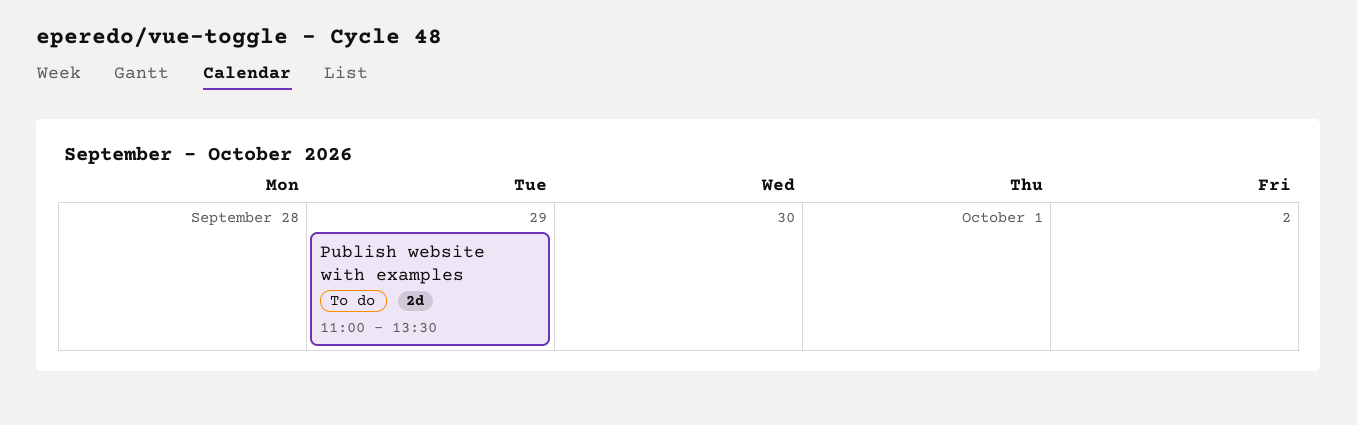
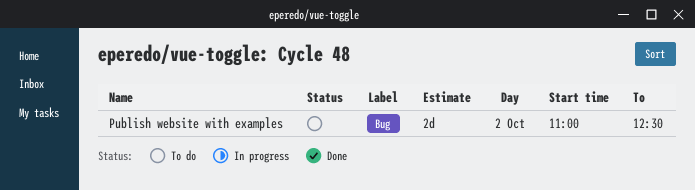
Publish website with examples, day: Sep 29 -> Oct 2
Publish website with examples, ends: 13:30 -> 12:30

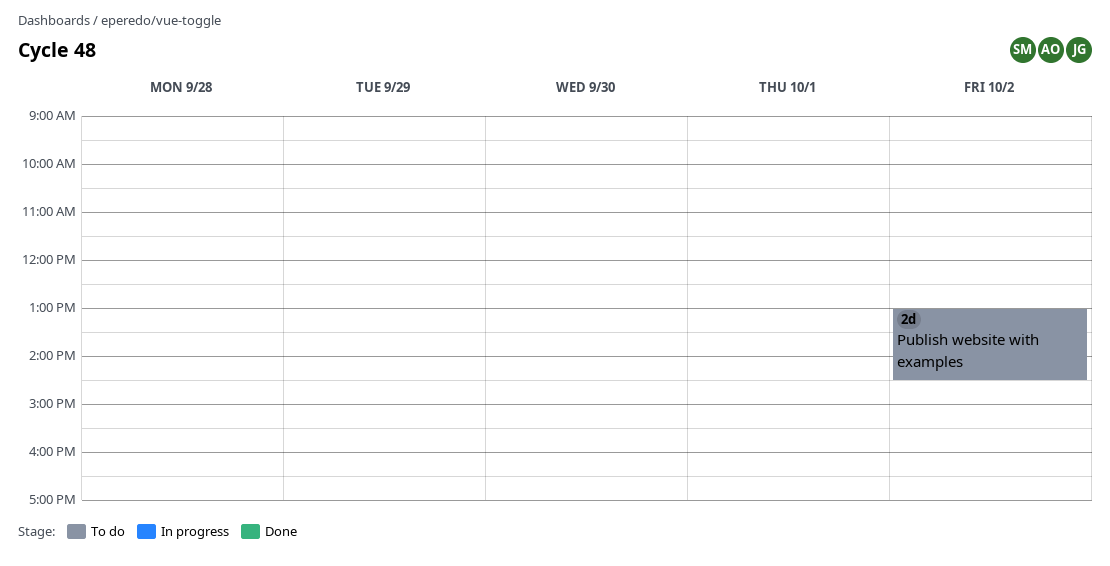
Publish website with examples, begins: 11:00 -> 13:00
Publish website with examples, ends: 12:30 -> 14:30

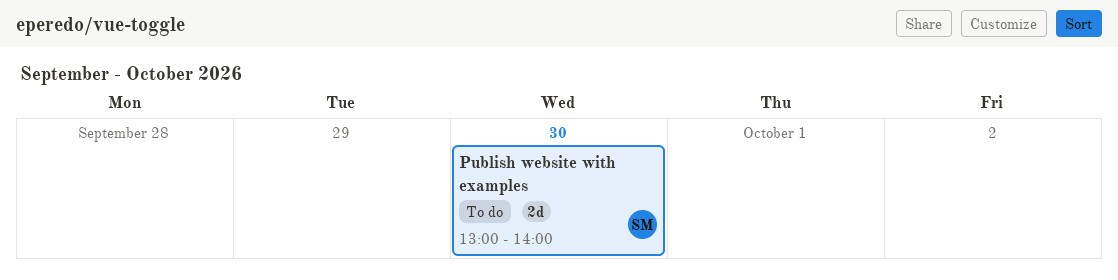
Publish website with examples, day: Oct 2 -> Sep 30
Publish website with examples, ends: 14:30 -> 14:00

